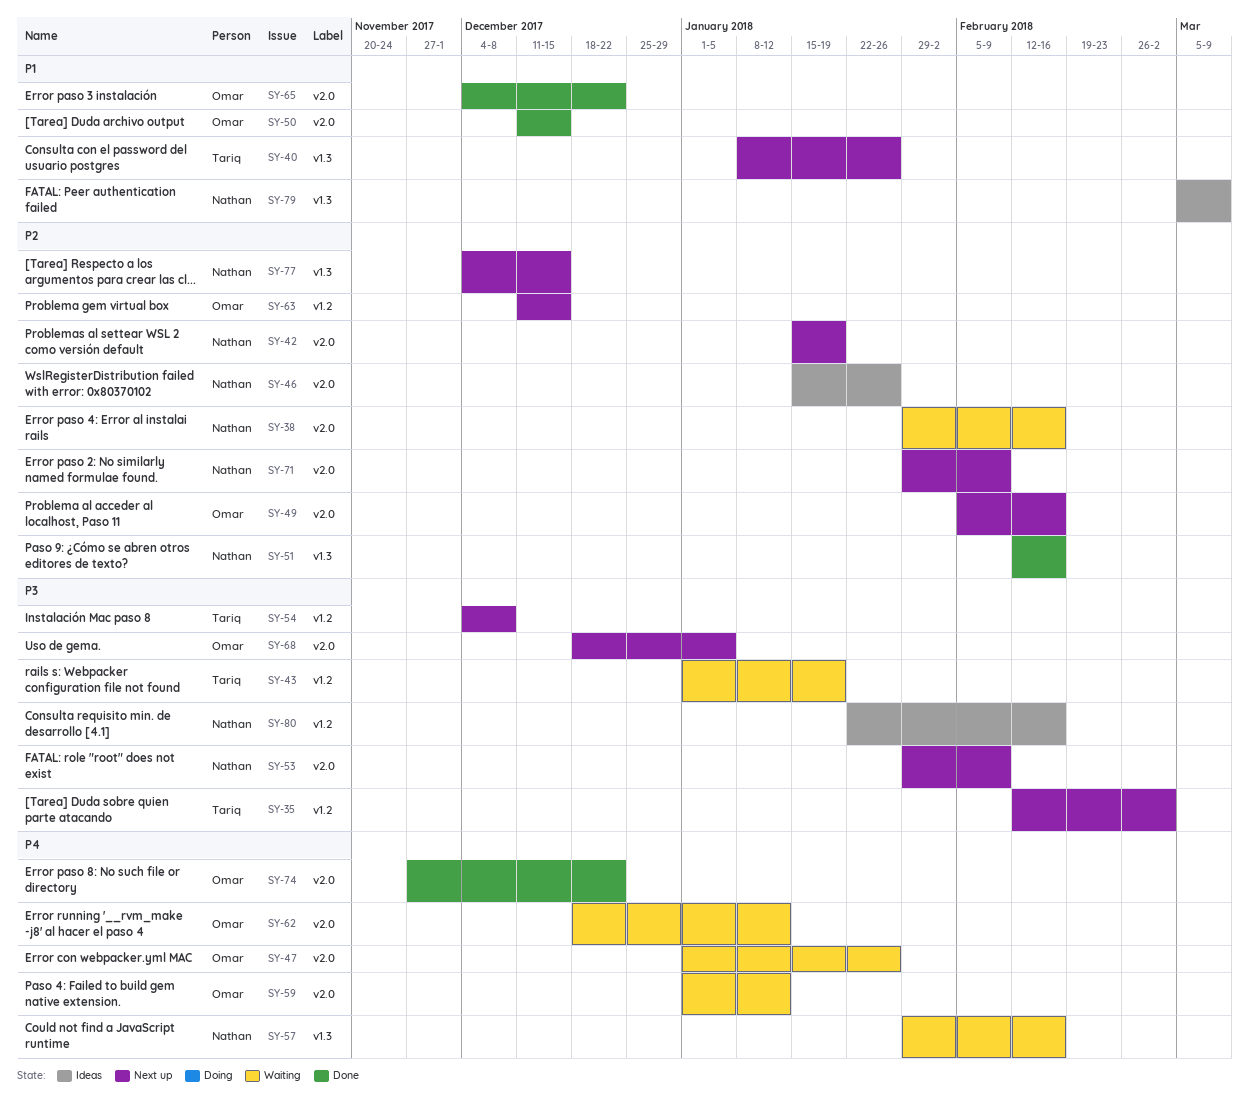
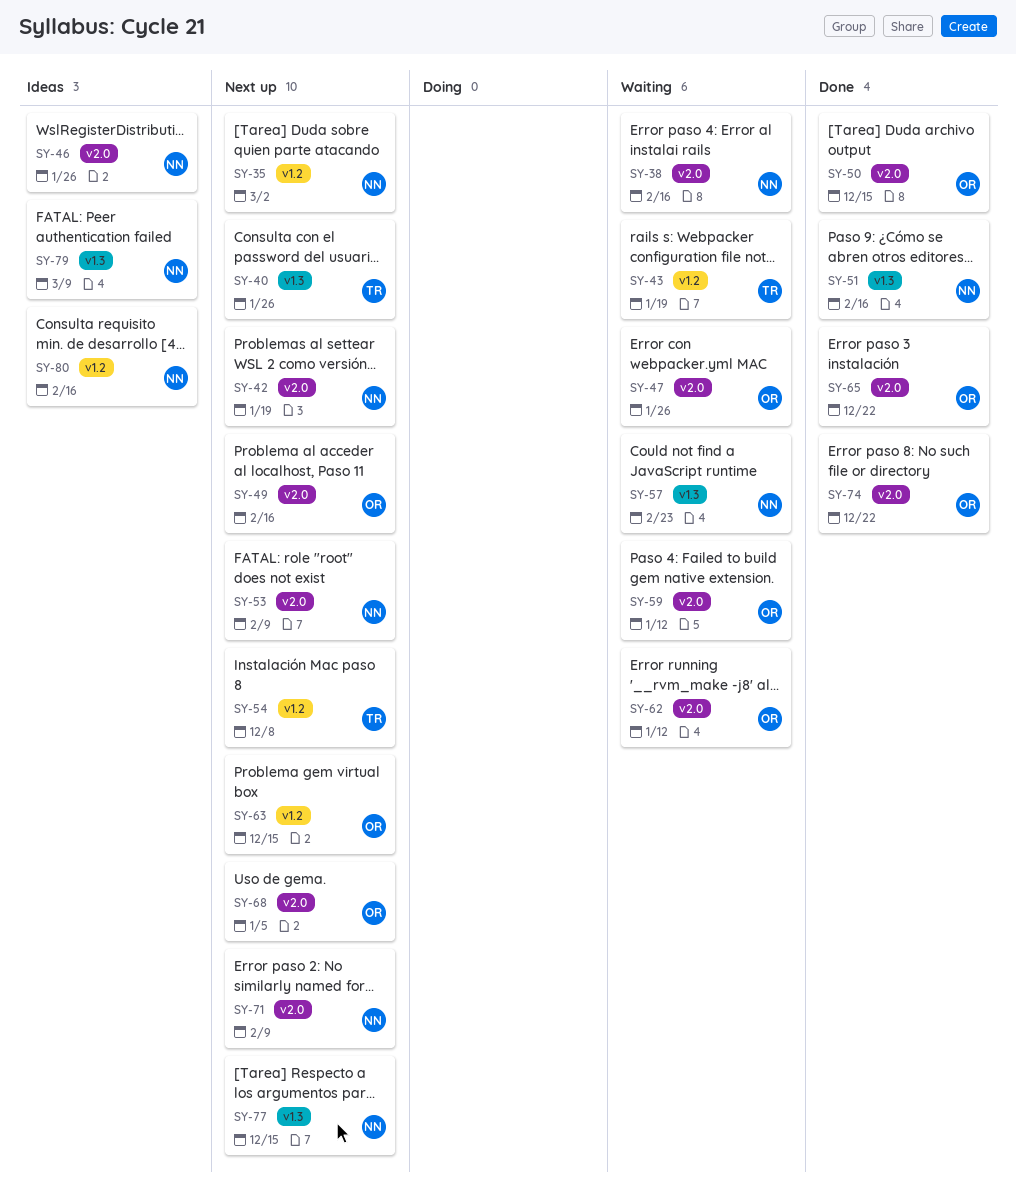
SY-35, owner: Tariq -> Nathan
SY-57, due: Feb 16 -> Feb 23

